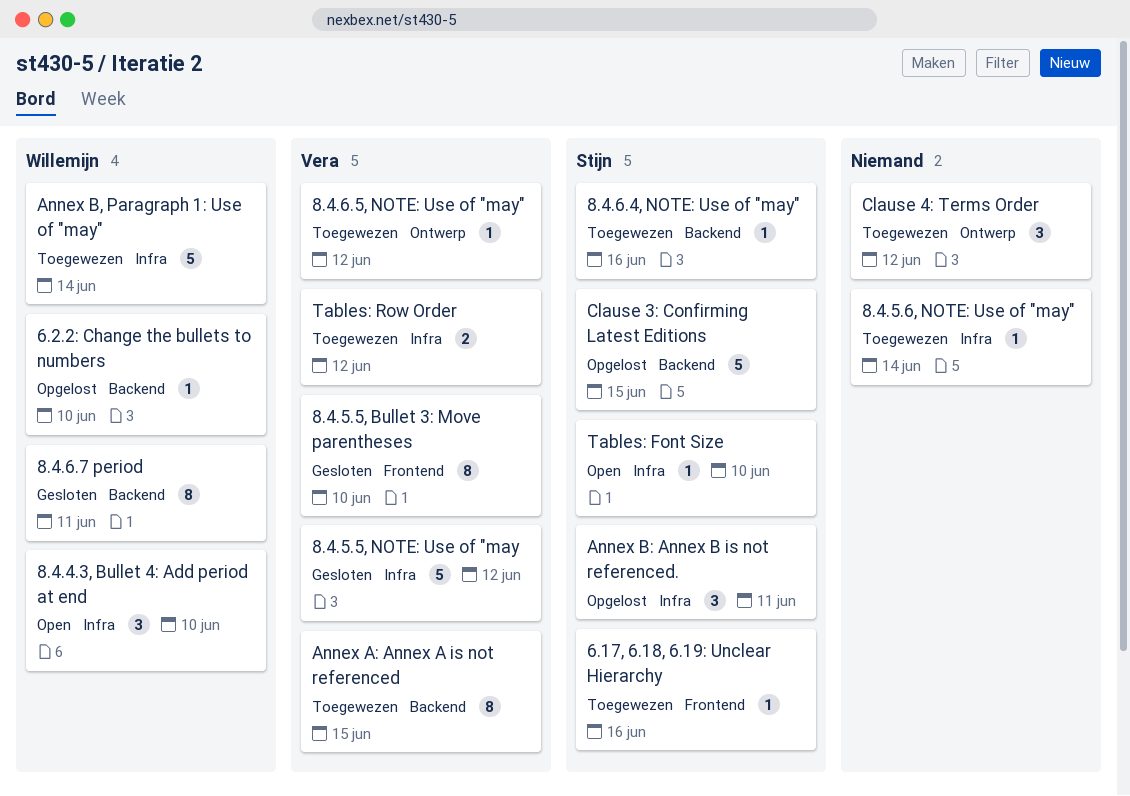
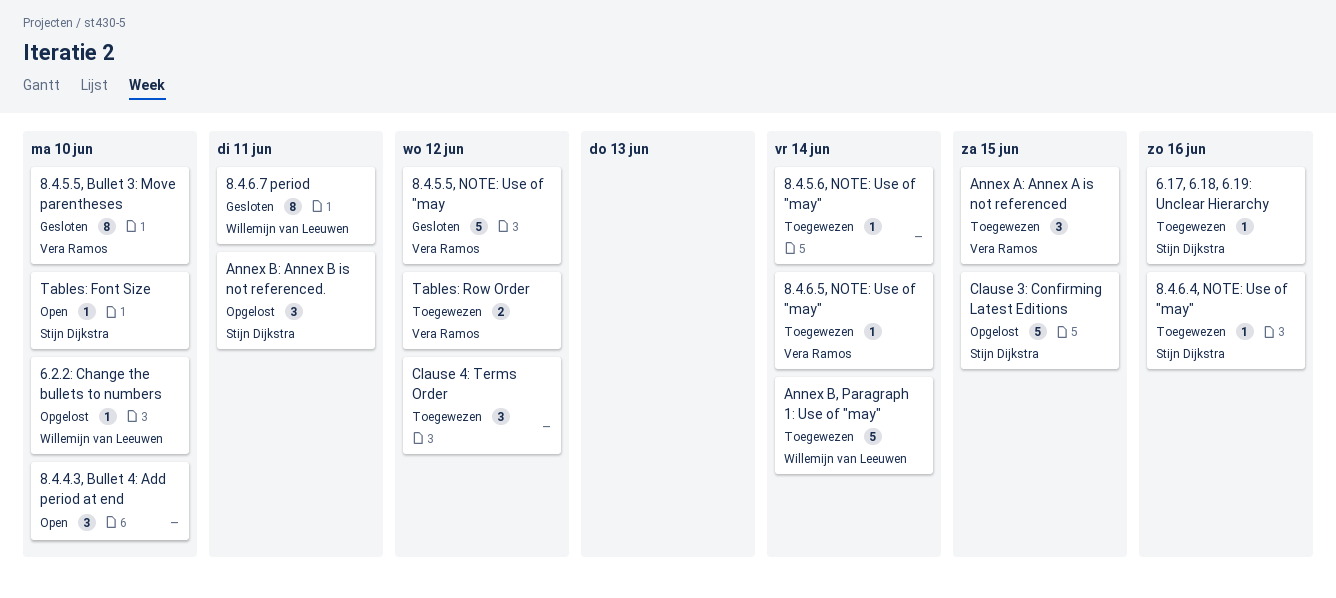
8.4.4.3, Bullet 4: Add period at end, owner: Willemijn van Leeuwen -> none
8.4.6.5, NOTE: Use of "may", due: Jun 12 -> Jun 14
Annex A: Annex A is not referenced, estimate: 8 -> 3

